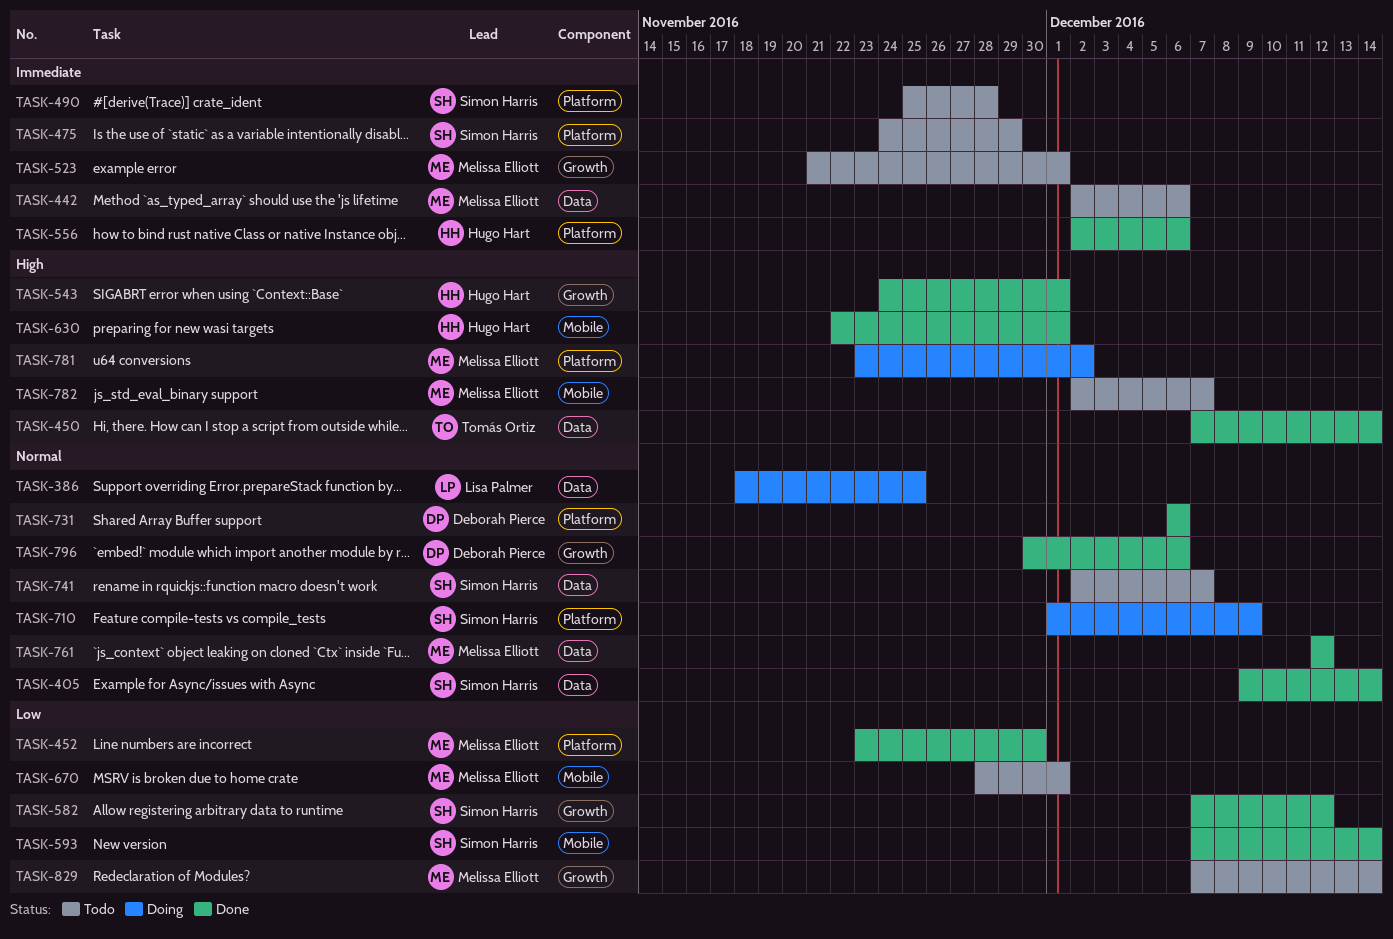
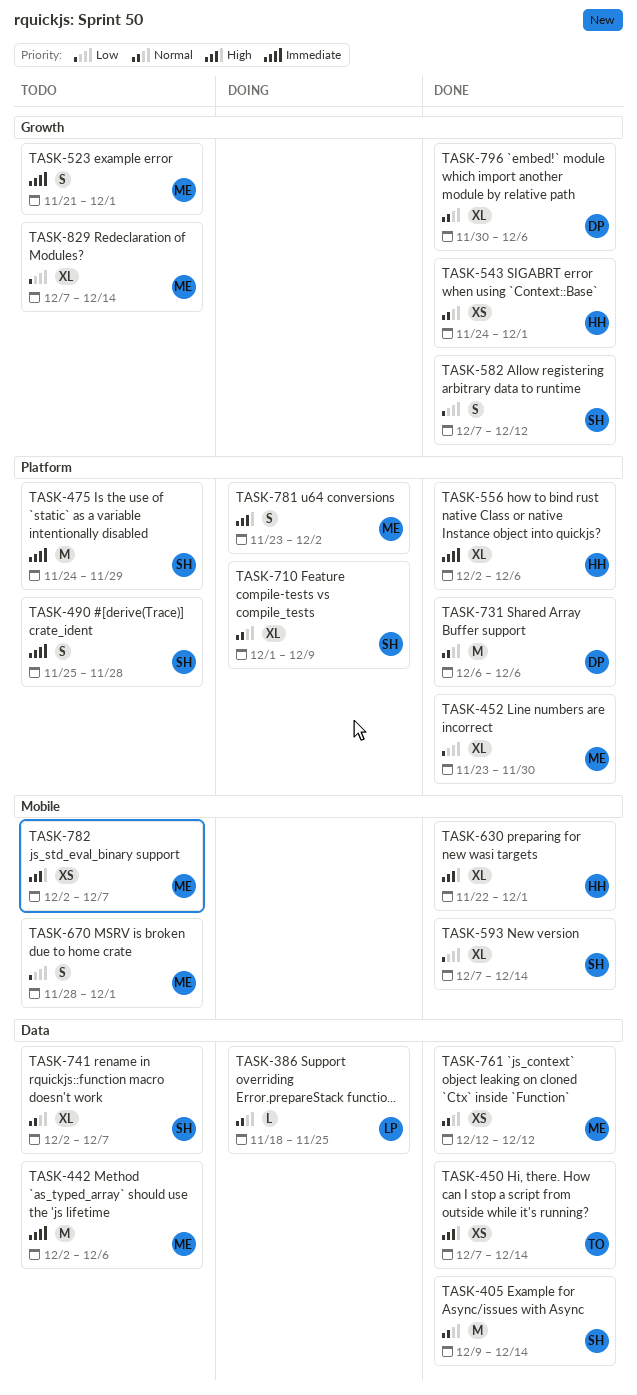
TASK-543, priority: High -> Normal

